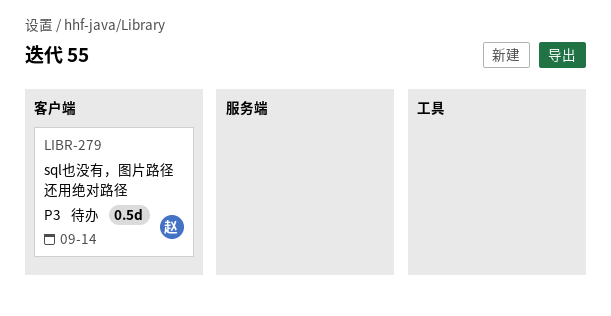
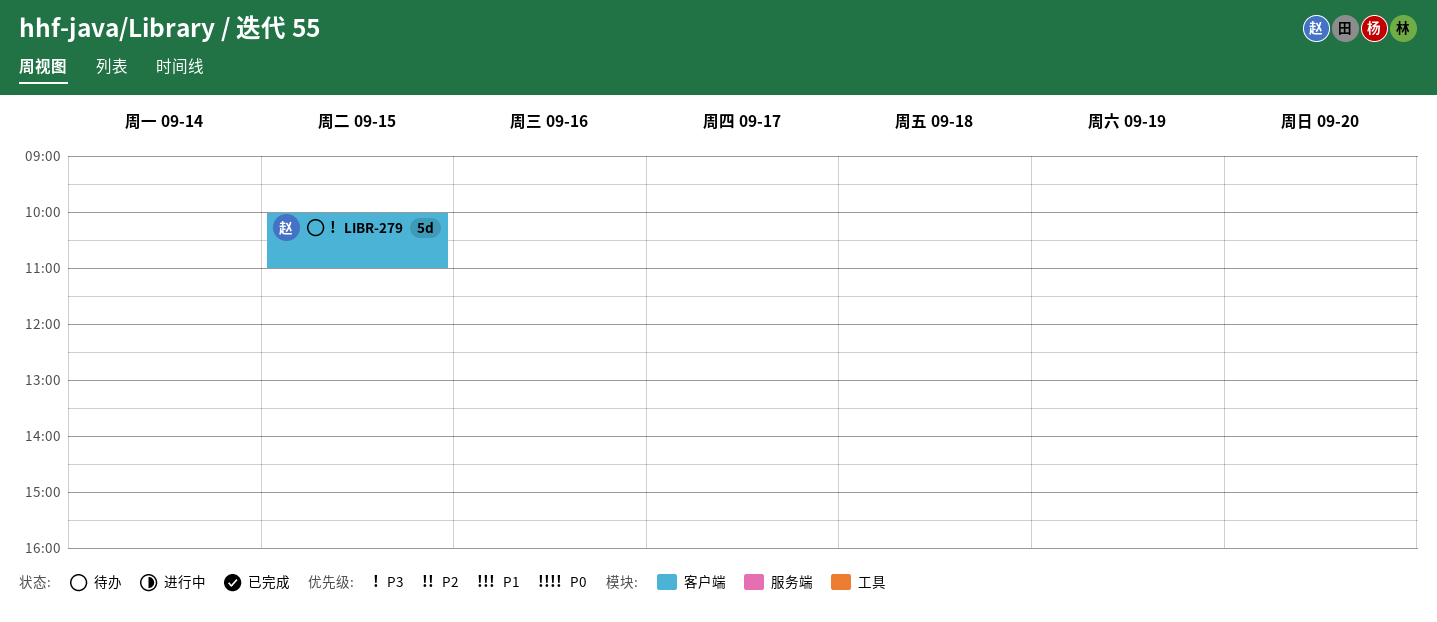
LIBR-279, estimate: 0.5d -> 5d
LIBR-279, day: Sep 14 -> Sep 15

